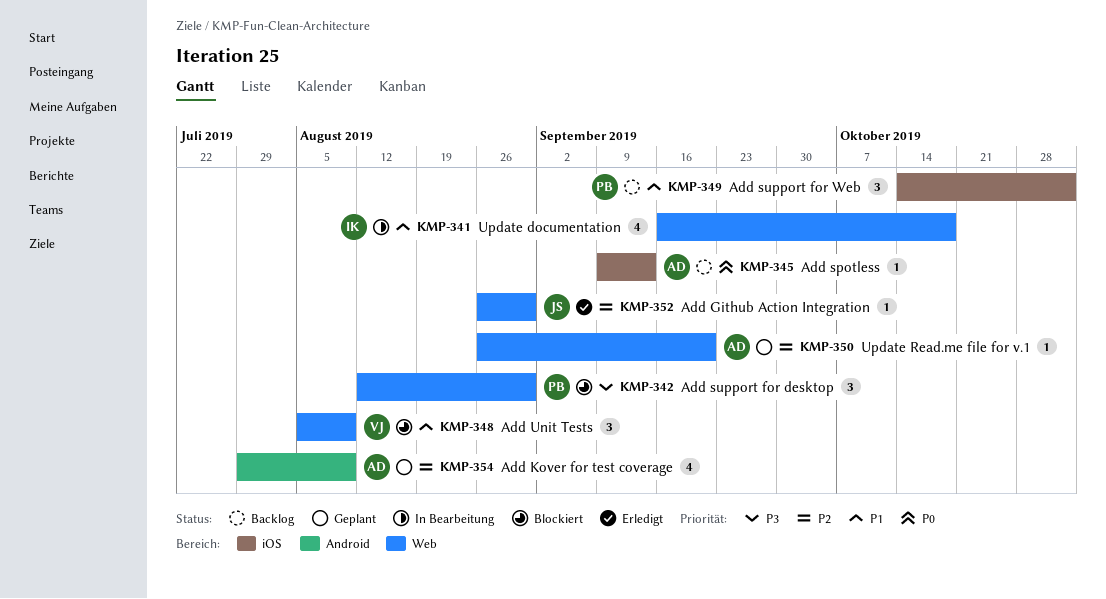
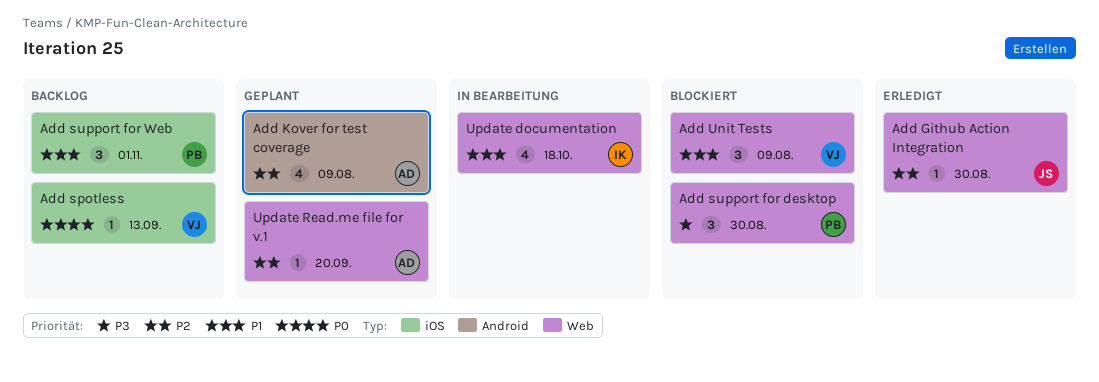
Add spotless, owner: AD -> VJ

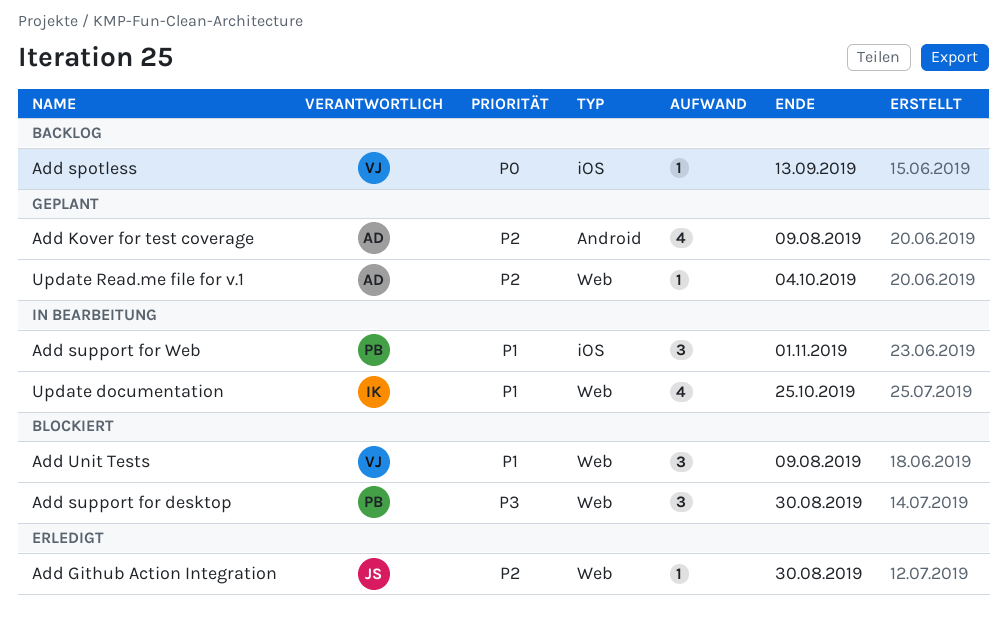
Add support for Web, status: Backlog -> In Bearbeitung
Update documentation, due: Oct 18 -> Oct 25
Update Read.me file for v.1, due: Sep 20 -> Oct 4

